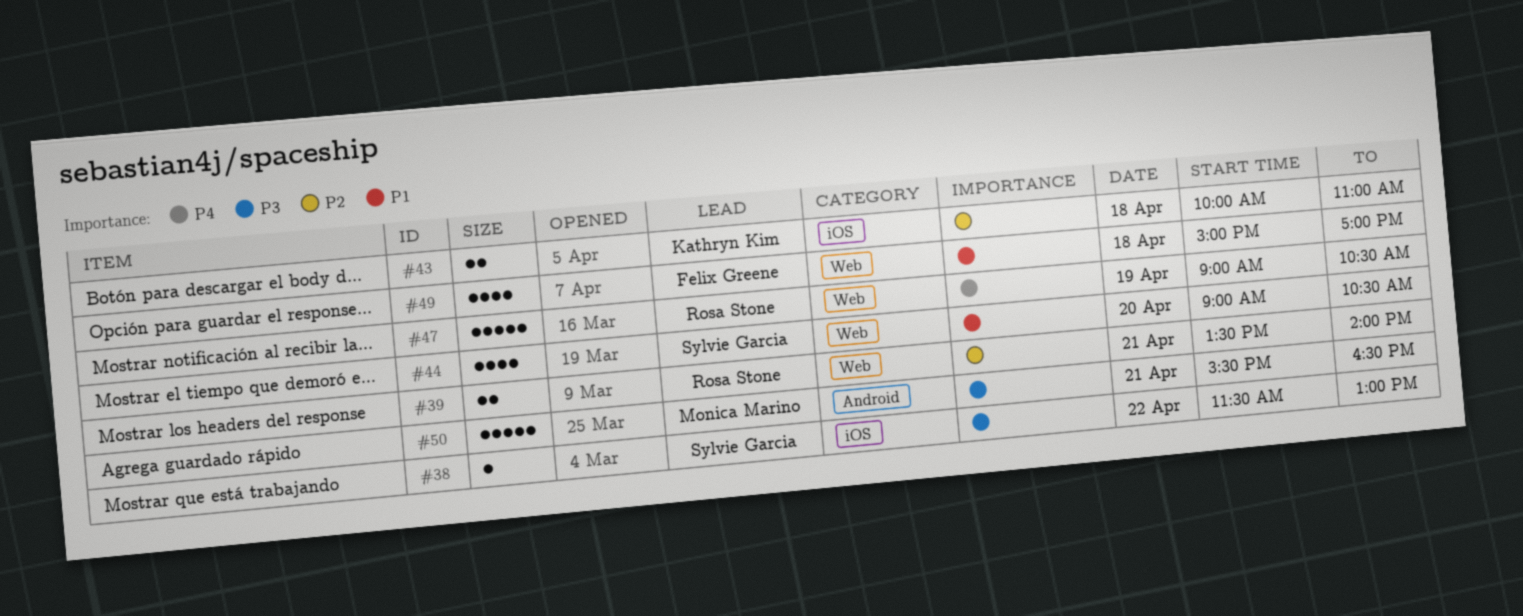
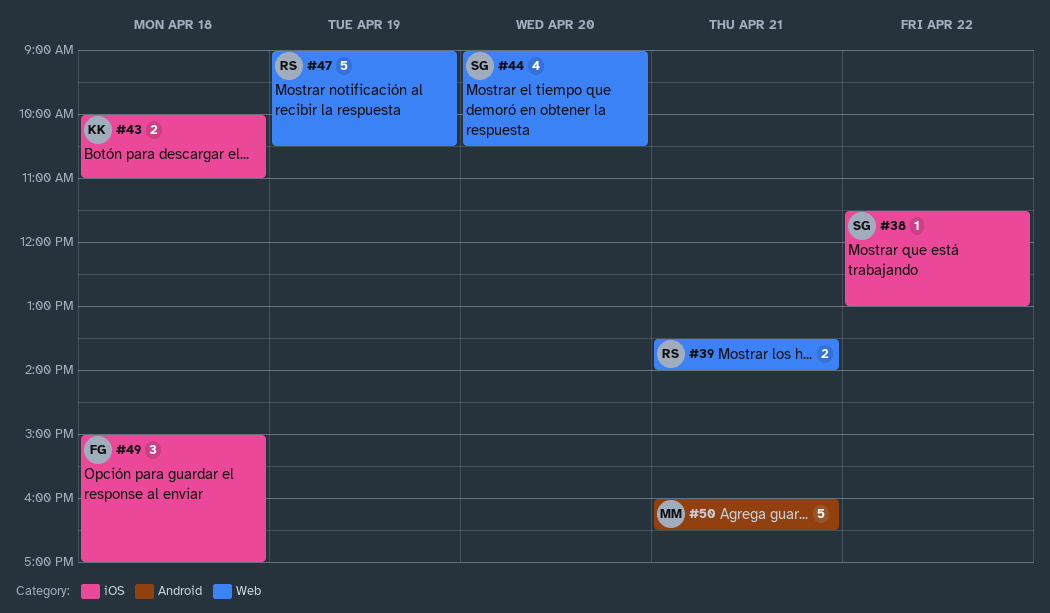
#49, label: Web -> iOS
#49, estimate: 4 -> 3
#50, begins: 15:30 -> 16:00

